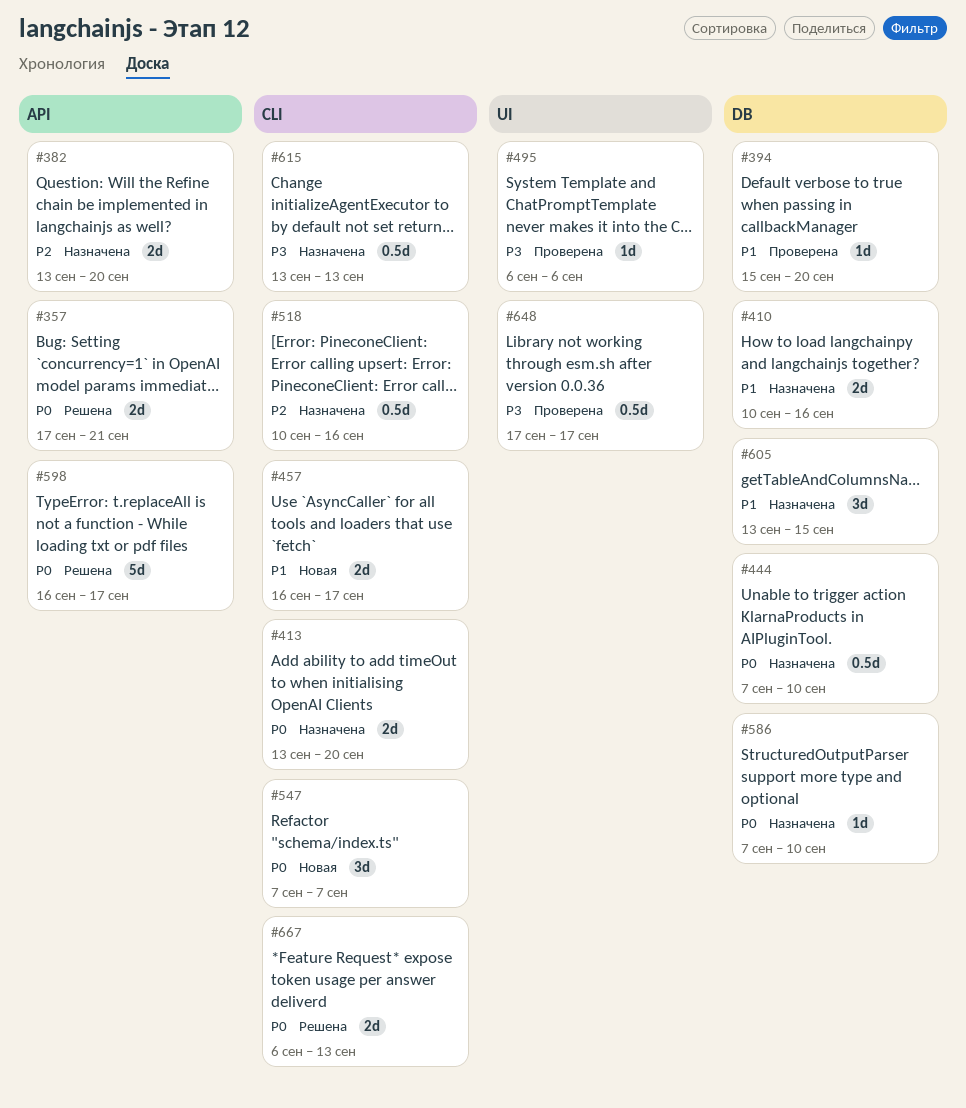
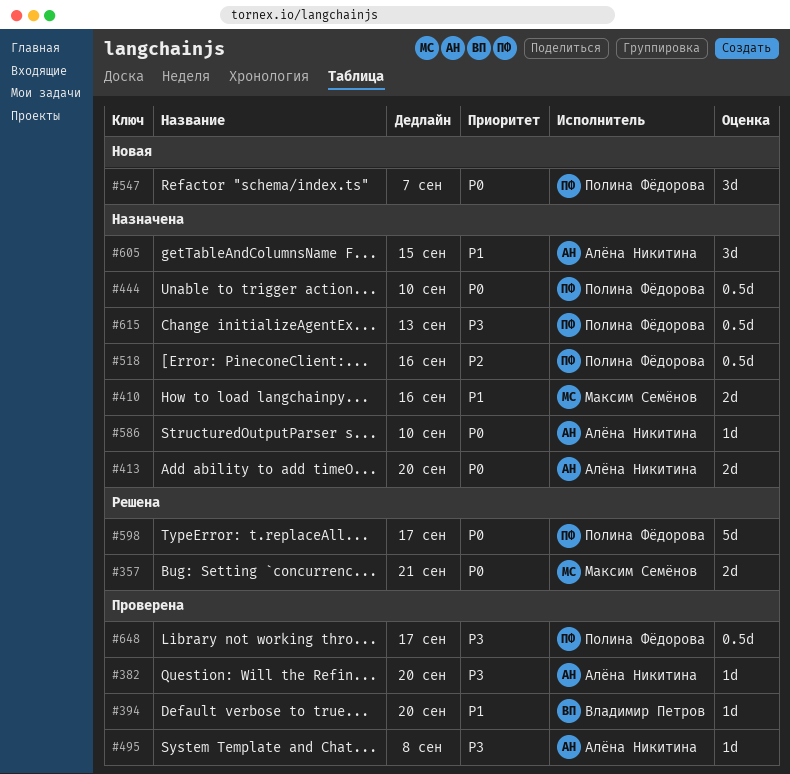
#382, status: Назначена -> Проверена
#382, priority: P2 -> P3
#382, estimate: 2d -> 1d
#457: present -> none
#495, due: Sep 6 -> Sep 8
#667: present -> none

